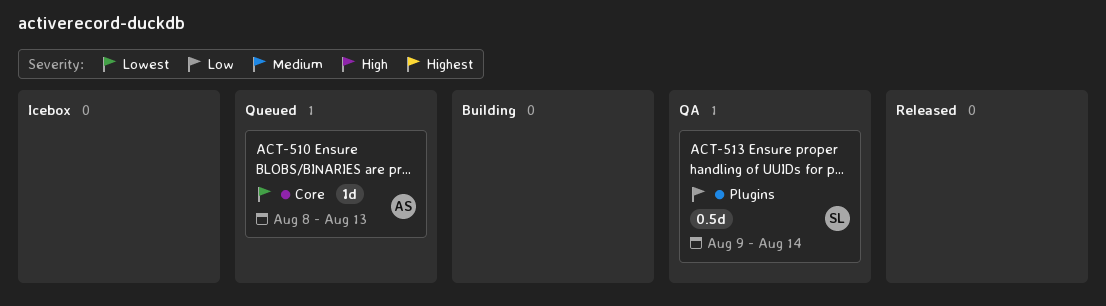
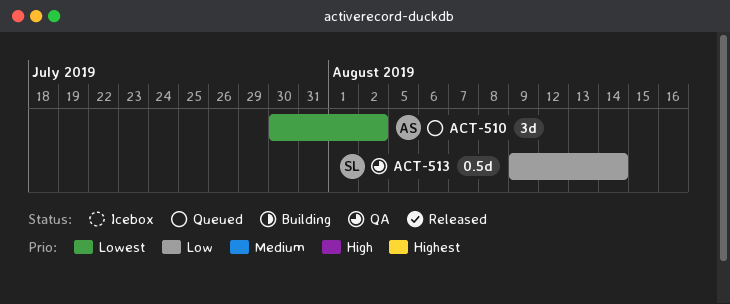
ACT-510, estimate: 1d -> 3d
ACT-510, start: Aug 8 -> Jul 30
ACT-510, due: Aug 13 -> Aug 2

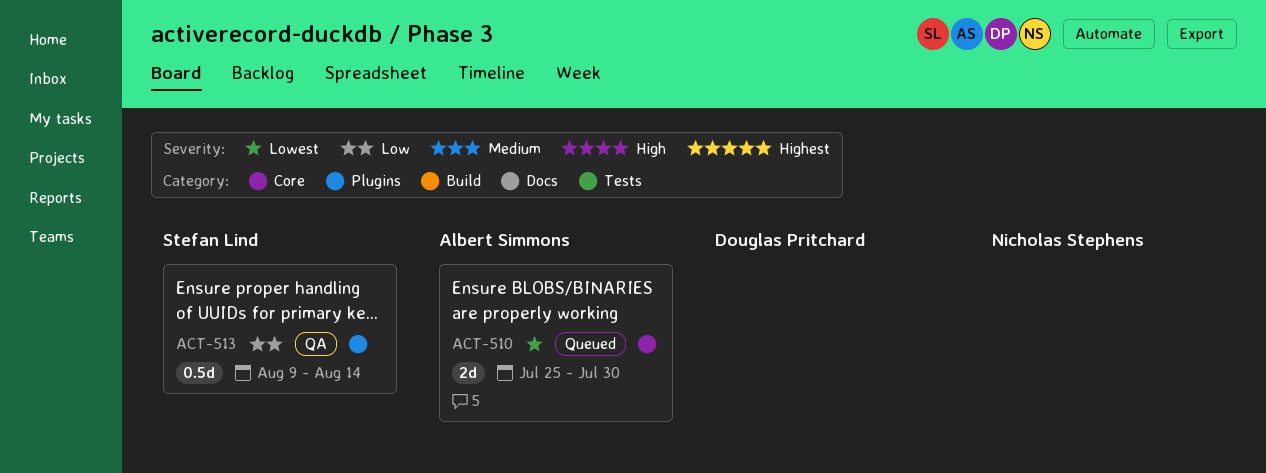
ACT-510, estimate: 3d -> 2d
ACT-510, start: Jul 30 -> Jul 25
ACT-510, due: Aug 2 -> Jul 30

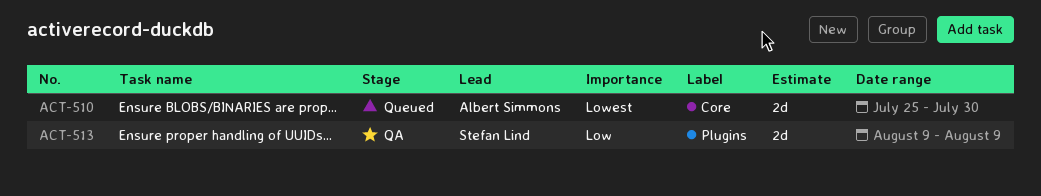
ACT-513, estimate: 0.5d -> 2d
ACT-513, due: Aug 14 -> Aug 9

